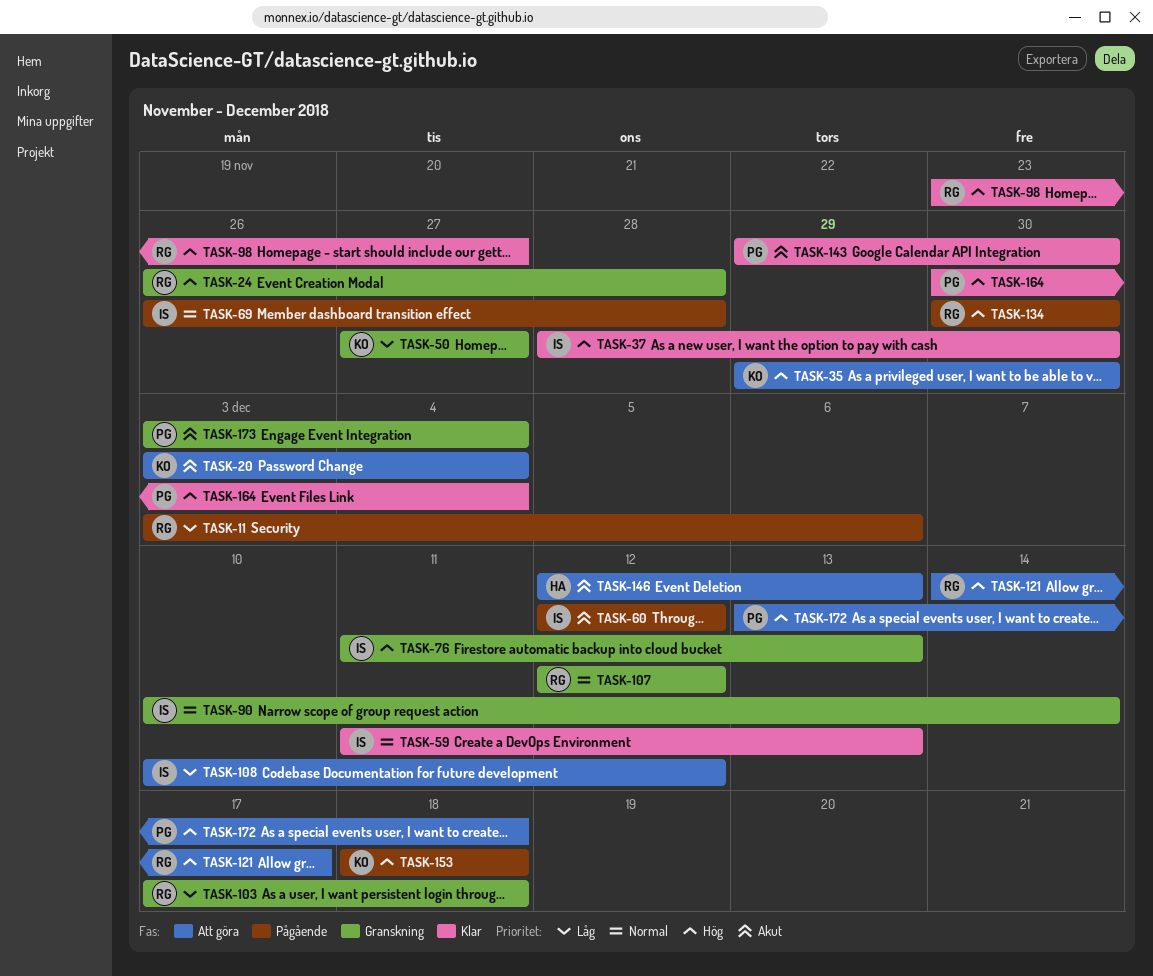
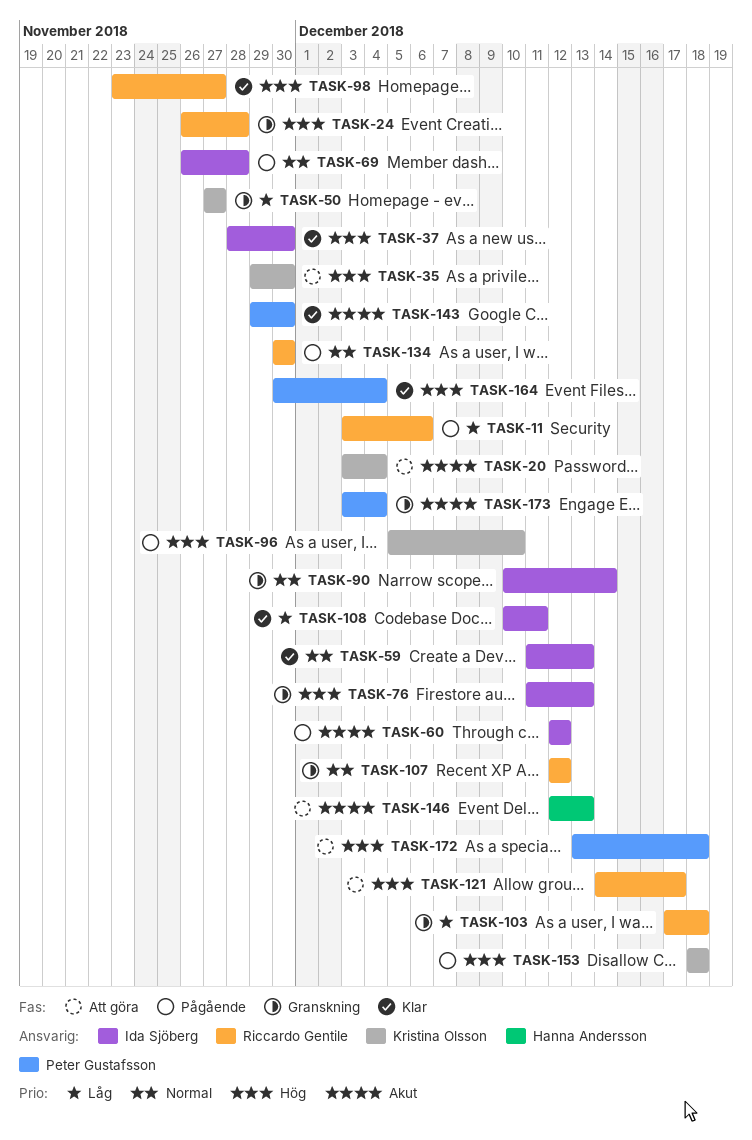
TASK-96: none -> present
TASK-108, status: Att göra -> Klar
TASK-108, due: Dec 12 -> Dec 11
TASK-134, priority: Hög -> Normal

